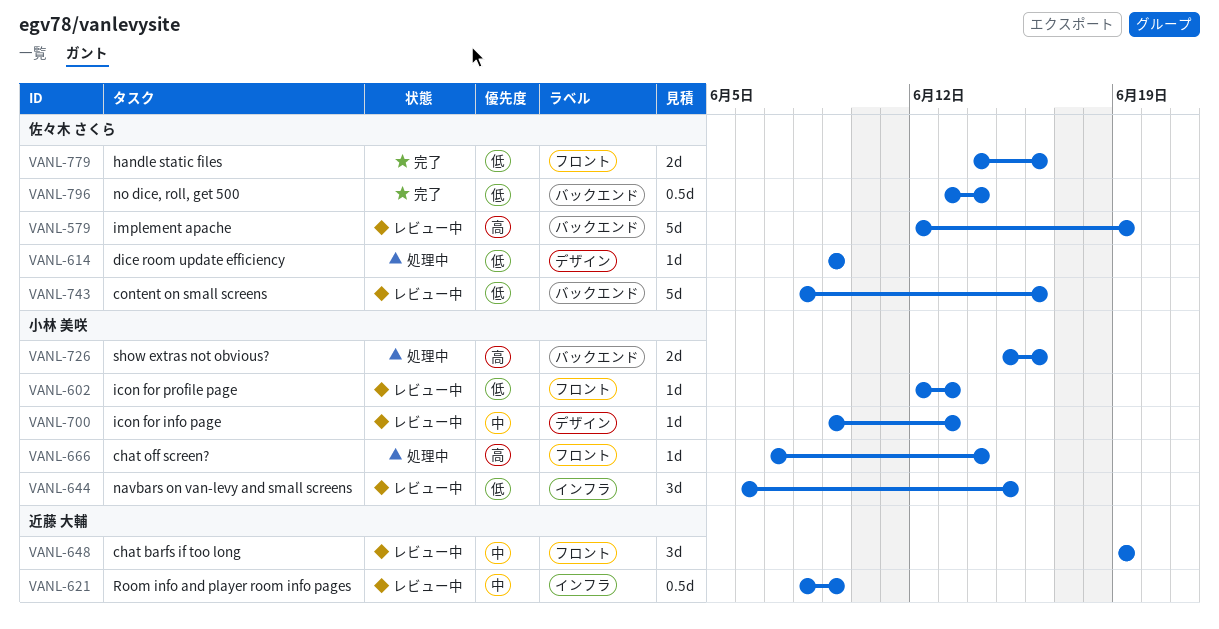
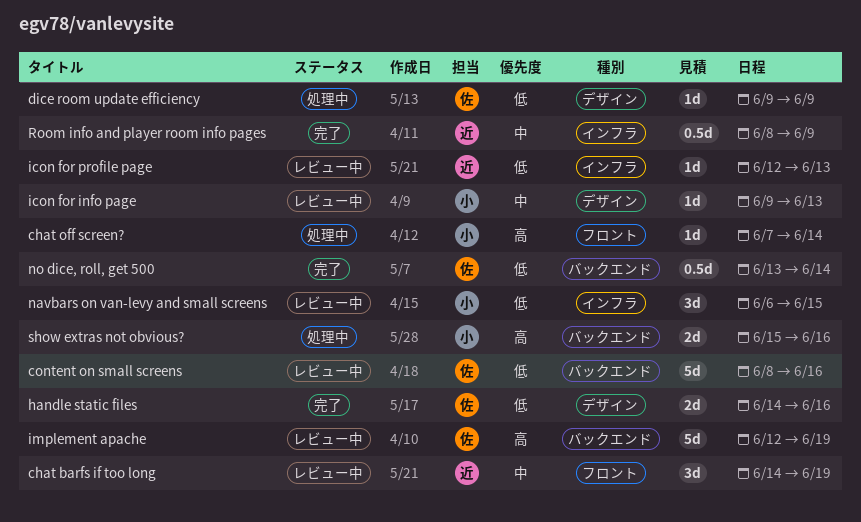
chat barfs if too long, start: Jun 19 -> Jun 14
handle static files, label: フロント -> デザイン
icon for profile page, owner: 小林 美咲 -> 近藤 大輔
icon for profile page, label: フロント -> インフラ
Room info and player room info pages, status: レビュー中 -> 完了

